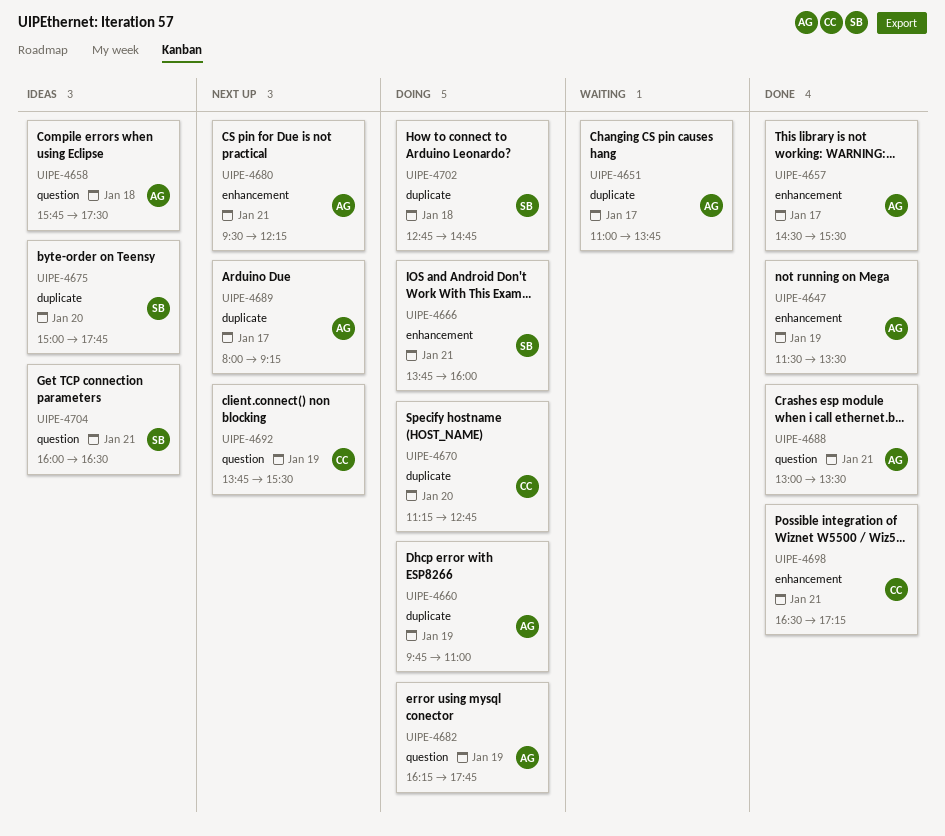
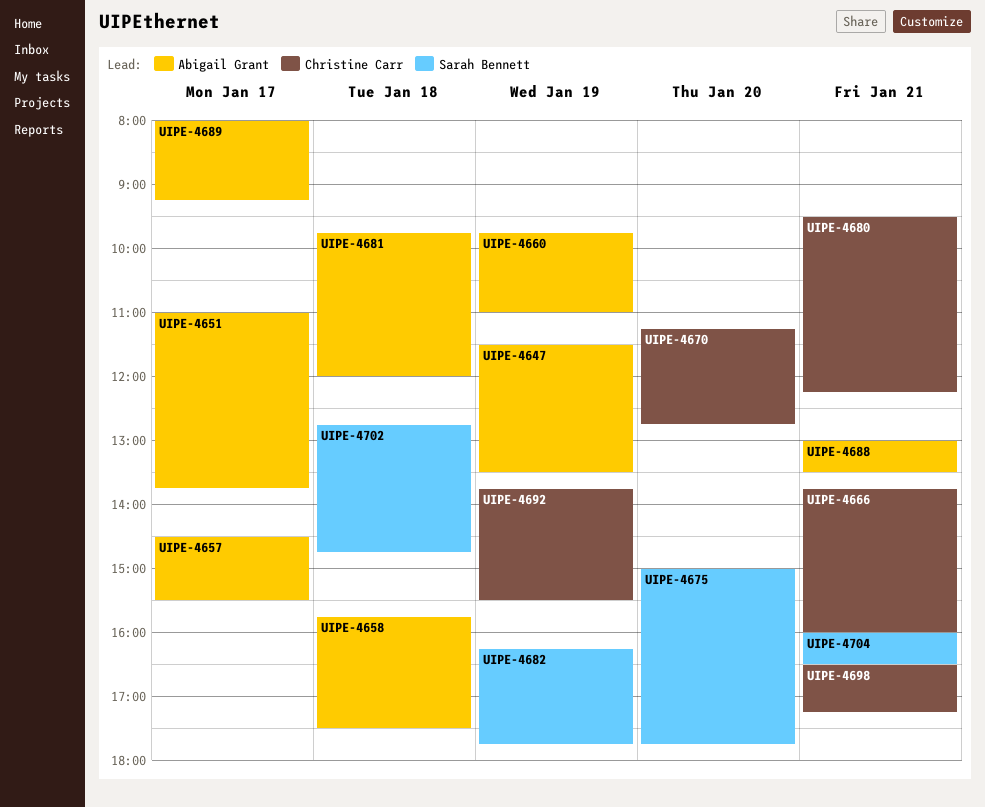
UIPE-4666, owner: Sarah Bennett -> Christine Carr
UIPE-4680, owner: Abigail Grant -> Christine Carr
UIPE-4681: none -> present
UIPE-4682, owner: Abigail Grant -> Sarah Bennett

